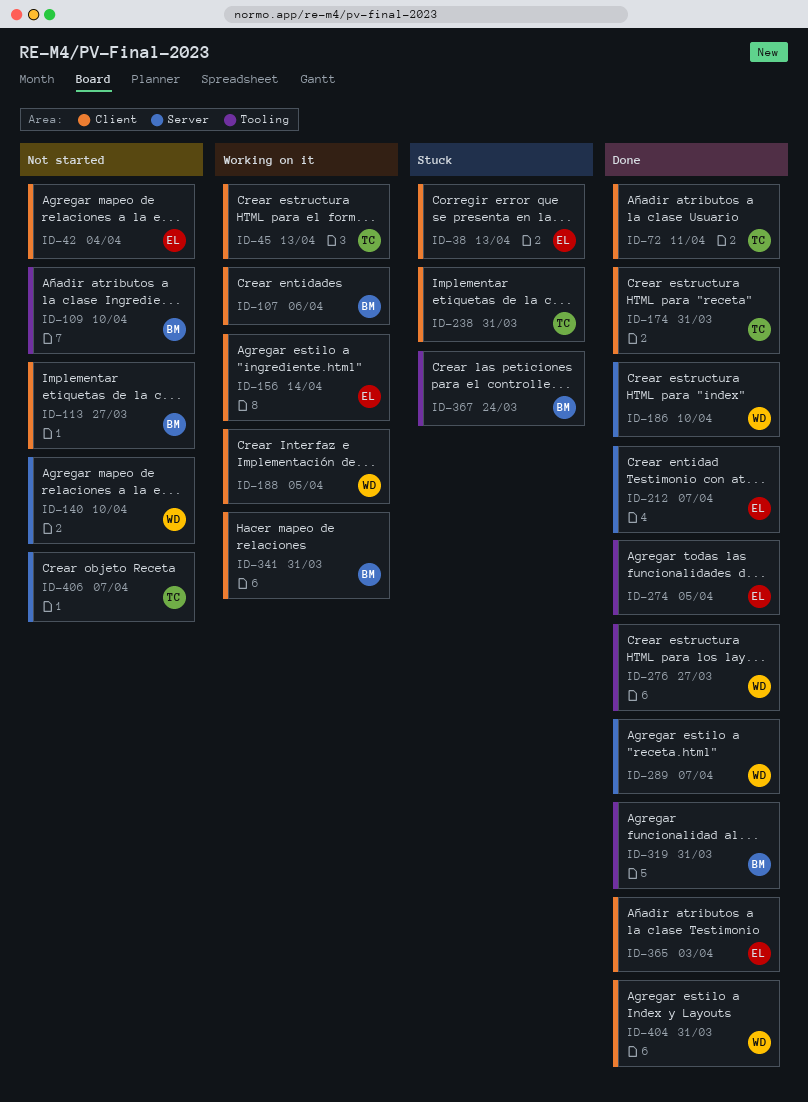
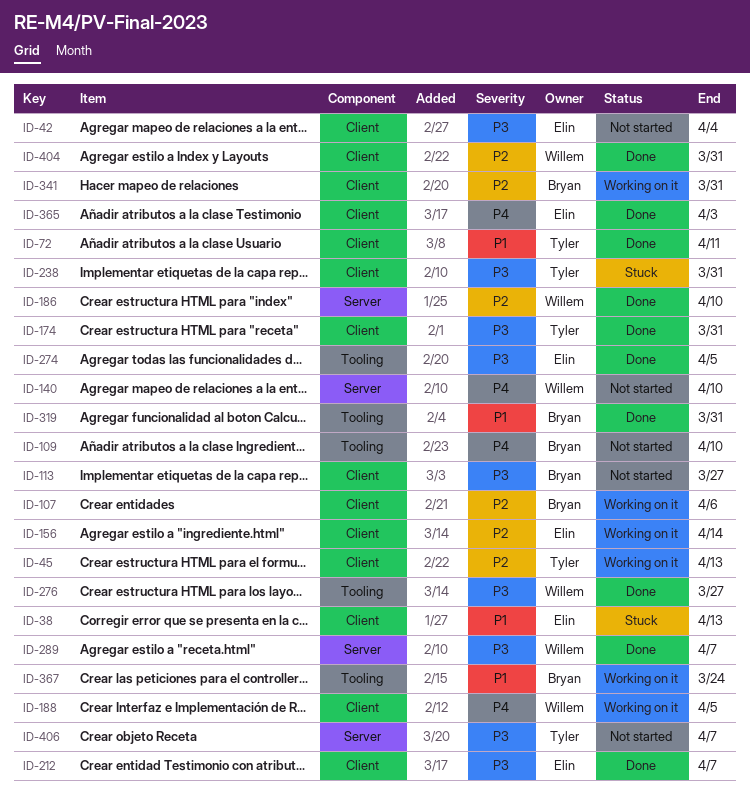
ID-212, label: Server -> Client
ID-367, status: Stuck -> Working on it

